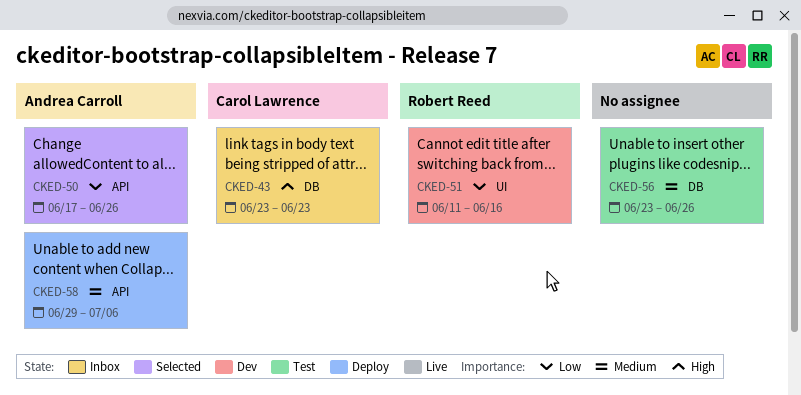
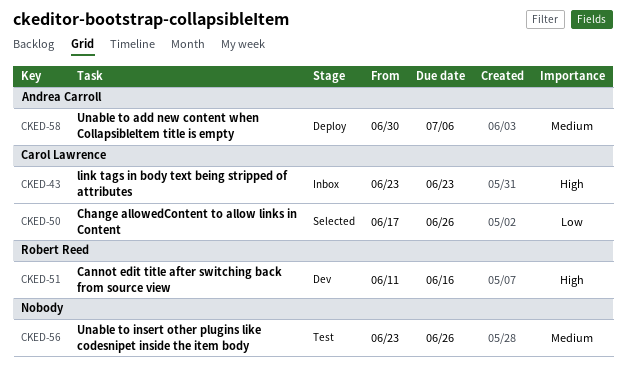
CKED-50, owner: Andrea Carroll -> Carol Lawrence
CKED-51, priority: Low -> High
CKED-58, start: Jun 29 -> Jun 30

